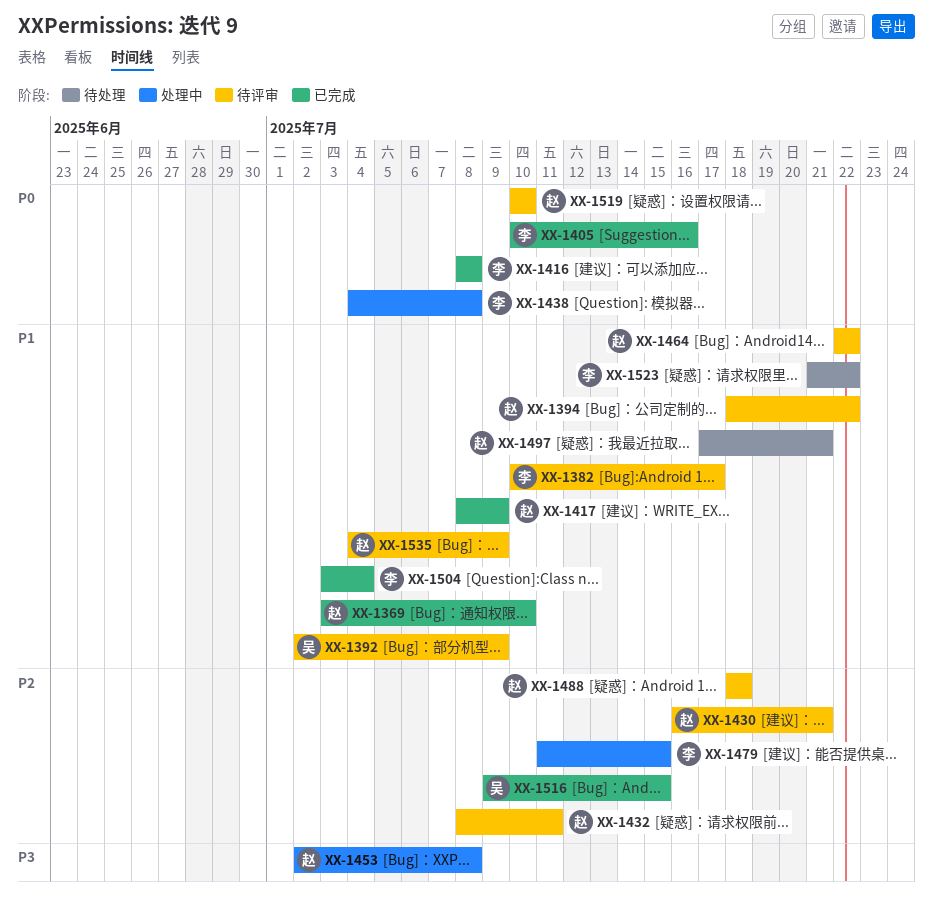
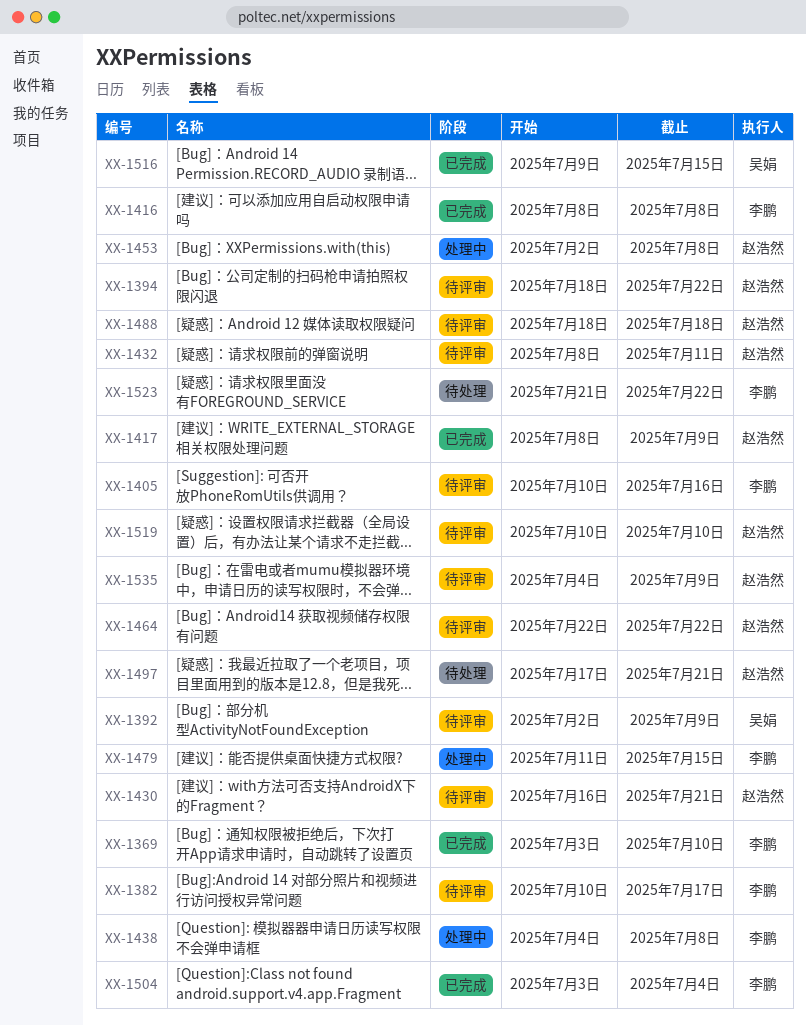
XX-1369, owner: 赵浩然 -> 李鹏
XX-1405, status: 已完成 -> 待评审

